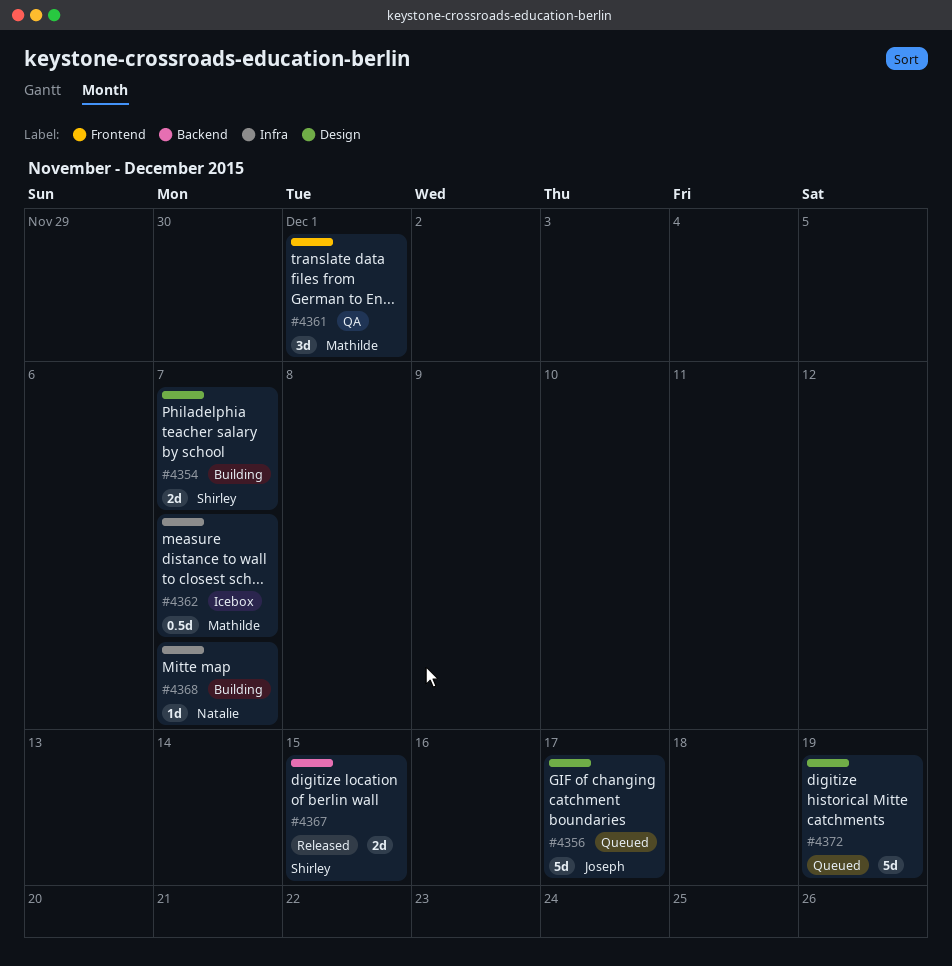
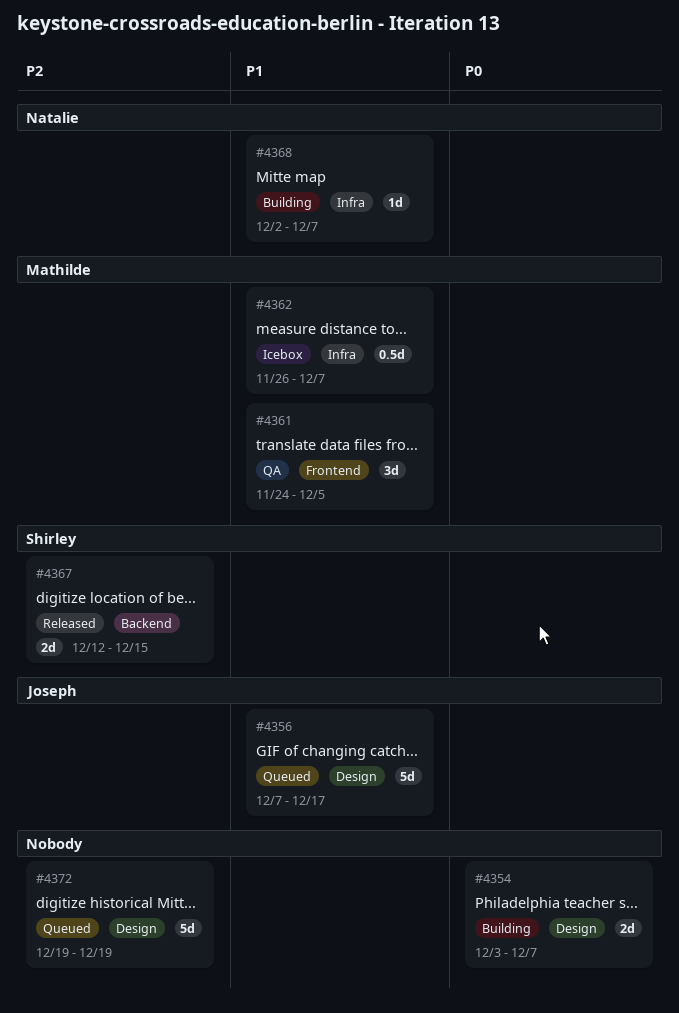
#4354, owner: Shirley -> none
#4361, due: Dec 1 -> Dec 5

